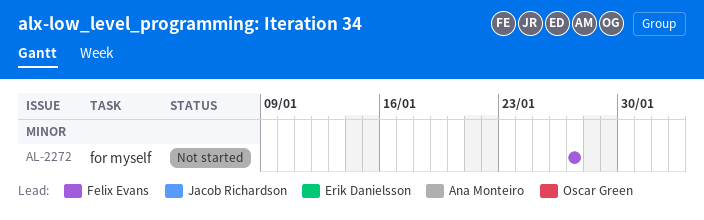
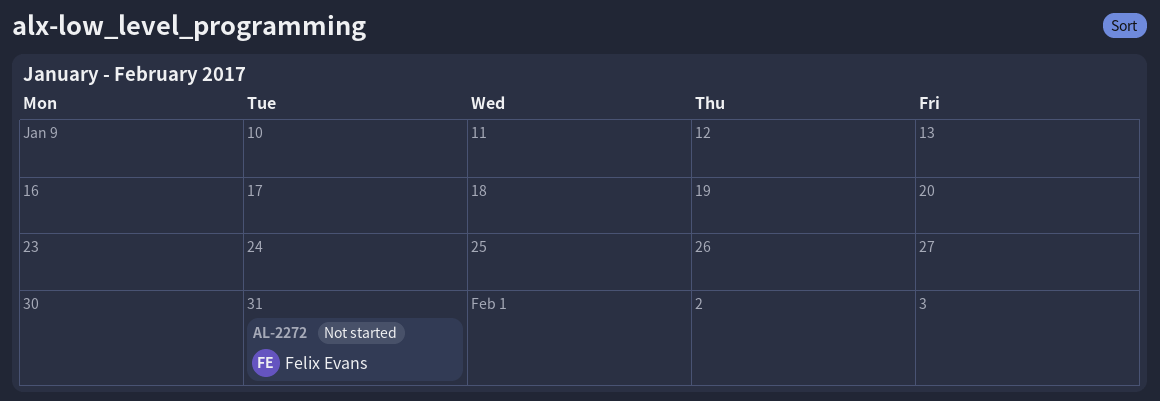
AL-2272, due: Jan 27 -> Jan 31

